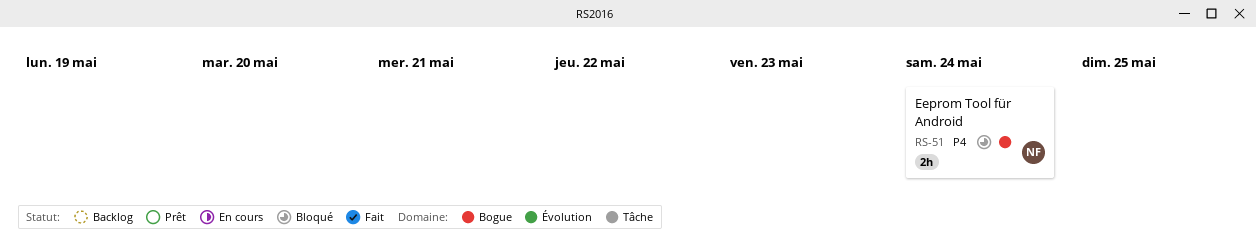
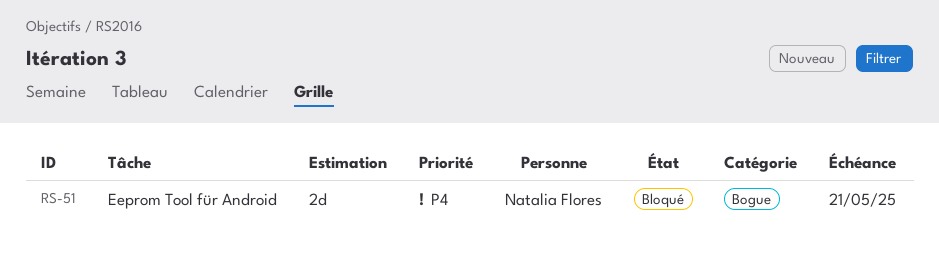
RS-51, estimate: 2h -> 2d
RS-51, due: May 24 -> May 21

